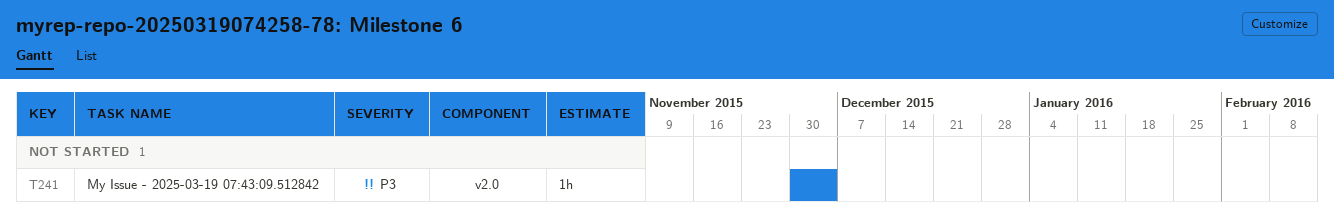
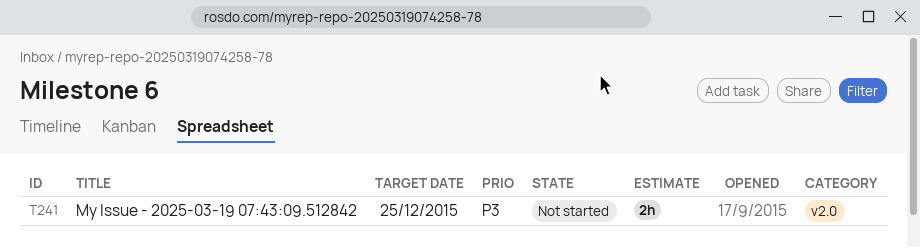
T241, estimate: 1h -> 2h
T241, due: Dec 4 -> Dec 25

